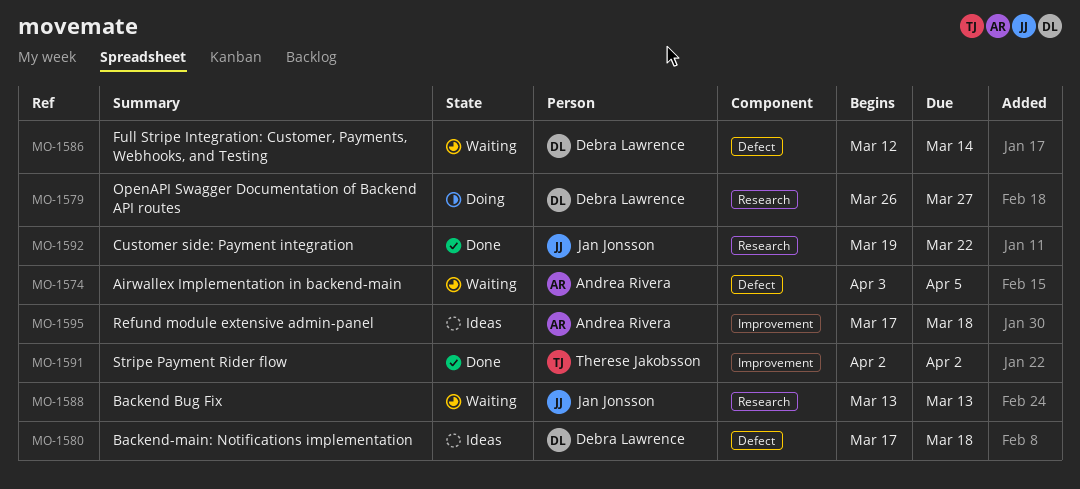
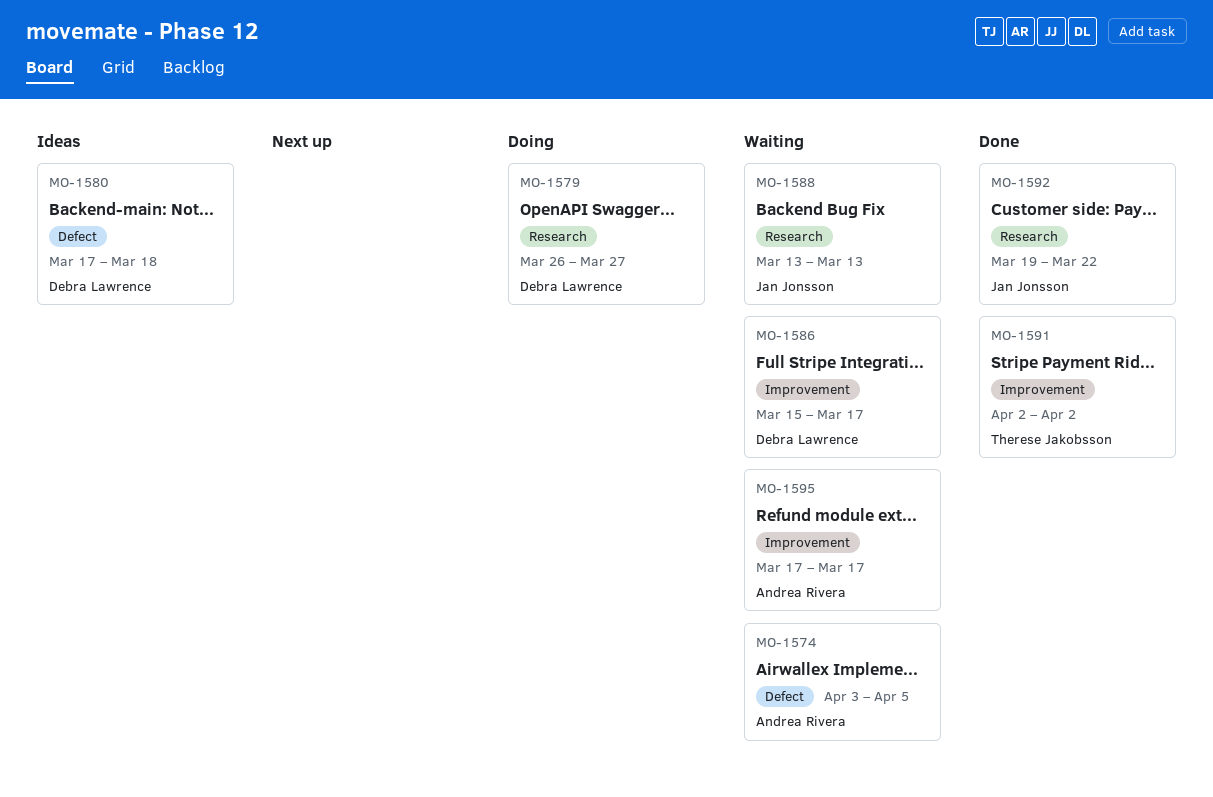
MO-1586, label: Defect -> Improvement
MO-1586, start: Mar 12 -> Mar 15
MO-1586, due: Mar 14 -> Mar 17
MO-1595, status: Ideas -> Waiting
MO-1595, due: Mar 18 -> Mar 17

